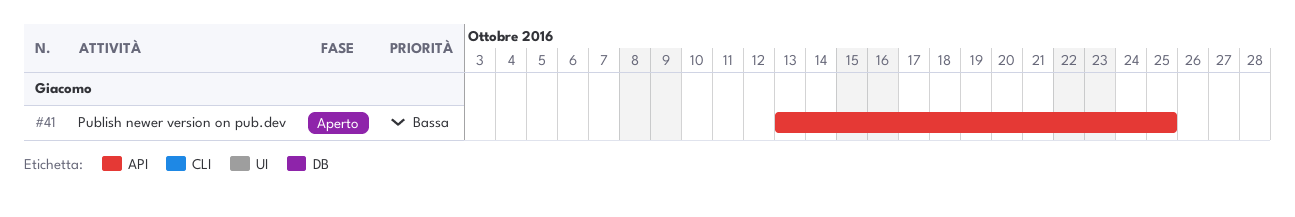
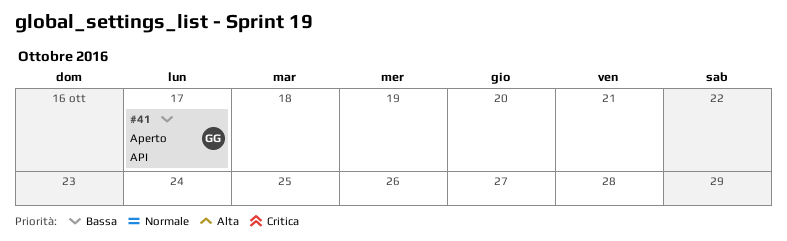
#41, due: Oct 25 -> Oct 17

